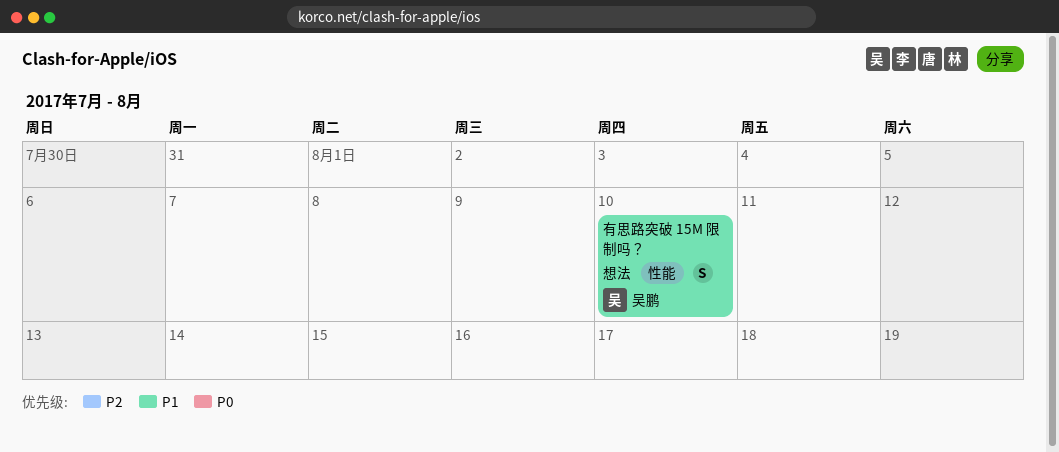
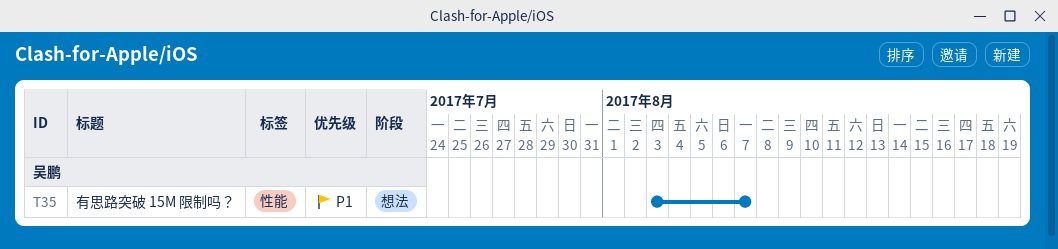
有思路突破 15M 限制吗？, due: Aug 10 -> Aug 7

